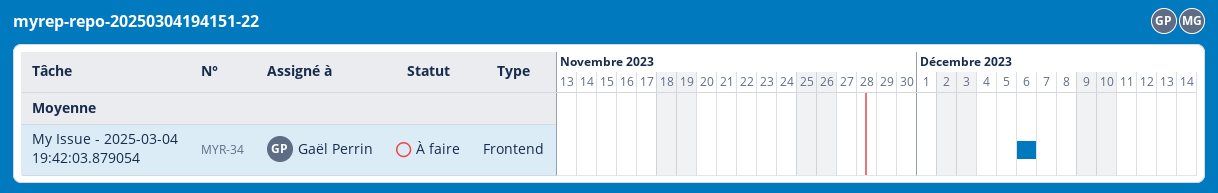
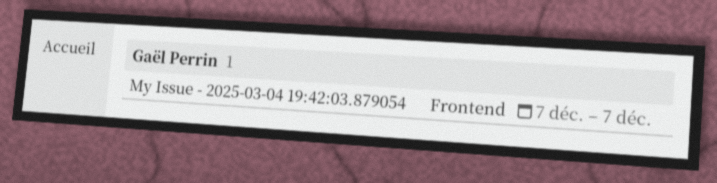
My Issue - 2025-03-04 19:42:03.879054, start: Dec 6 -> Dec 7
My Issue - 2025-03-04 19:42:03.879054, due: Dec 6 -> Dec 7

